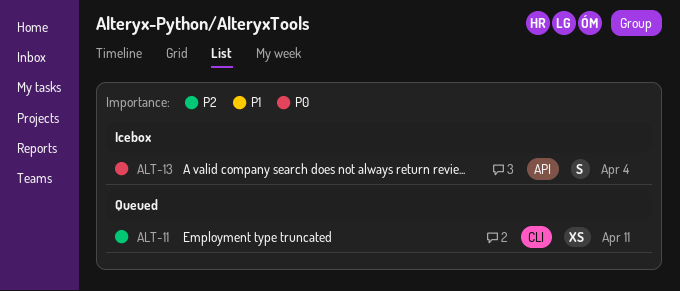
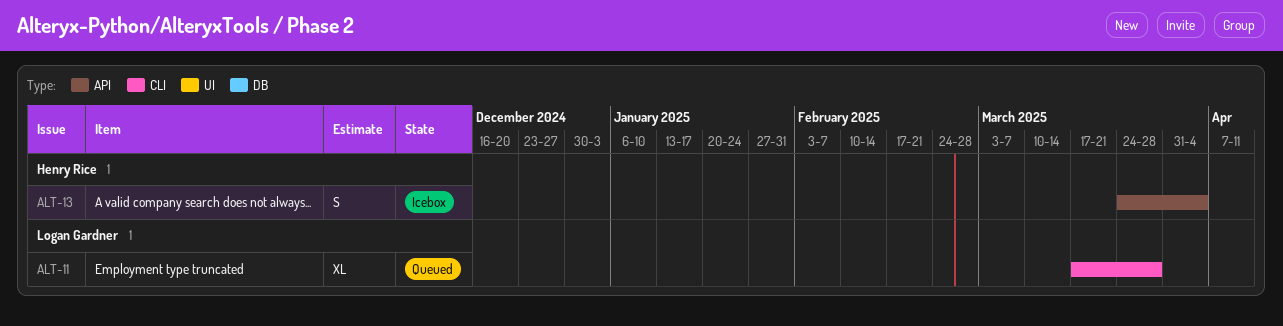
ALT-11, estimate: XS -> XL
ALT-11, due: Apr 11 -> Mar 28

